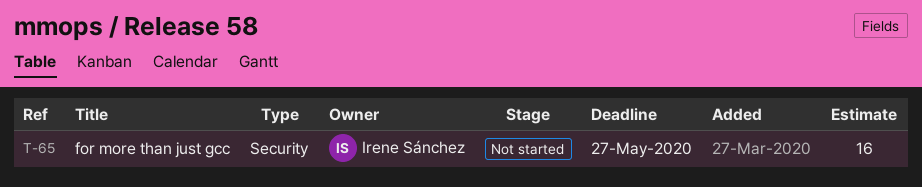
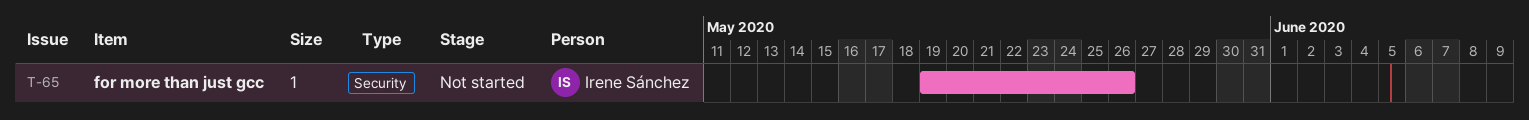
T-65, estimate: 16 -> 1
T-65, due: May 27 -> May 26

